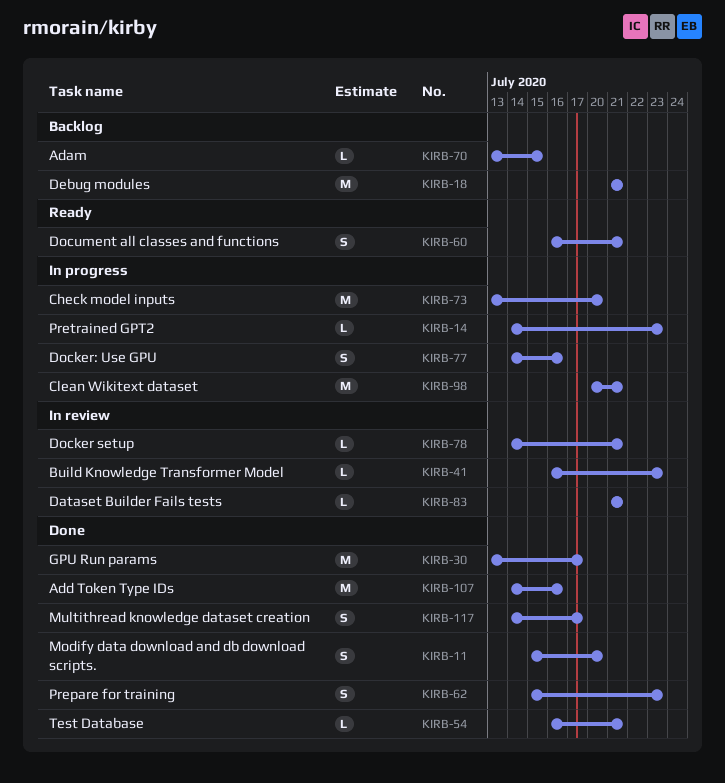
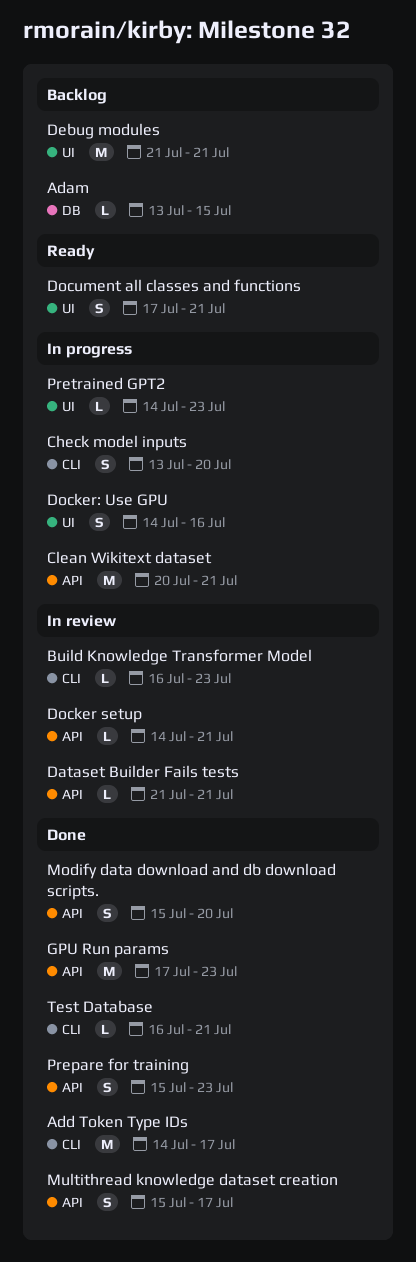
Add Token Type IDs, due: Jul 16 -> Jul 17
Check model inputs, estimate: M -> S
Document all classes and functions, start: Jul 16 -> Jul 17
GPU Run params, start: Jul 13 -> Jul 17
GPU Run params, due: Jul 17 -> Jul 23
Multithread knowledge dataset creation, start: Jul 14 -> Jul 15

